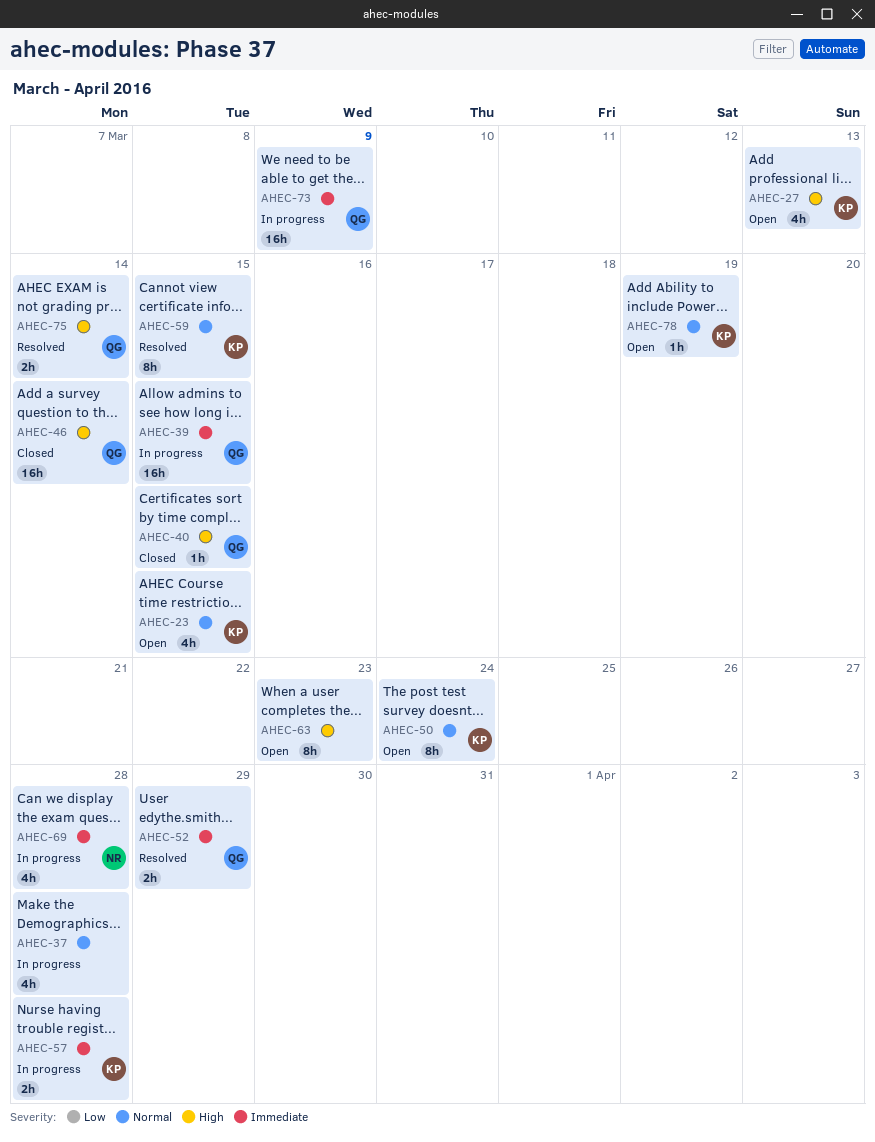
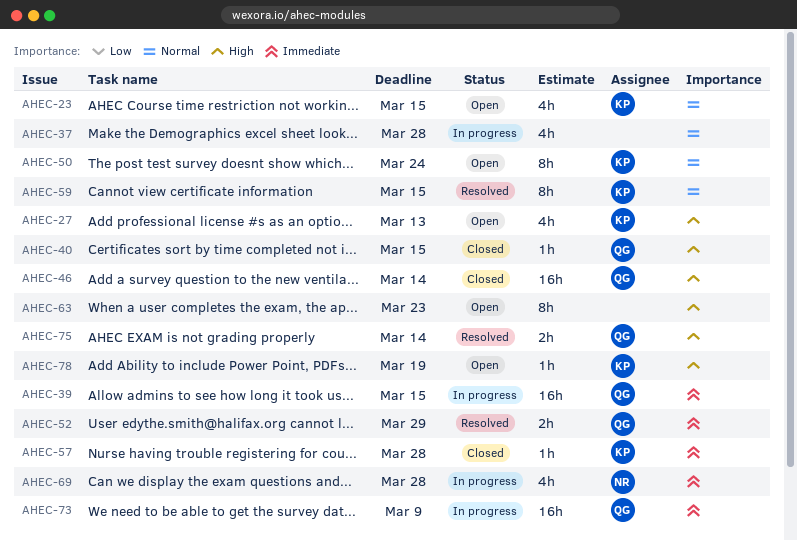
AHEC-57, status: In progress -> Closed
AHEC-57, estimate: 2h -> 1h
AHEC-78, priority: Normal -> High

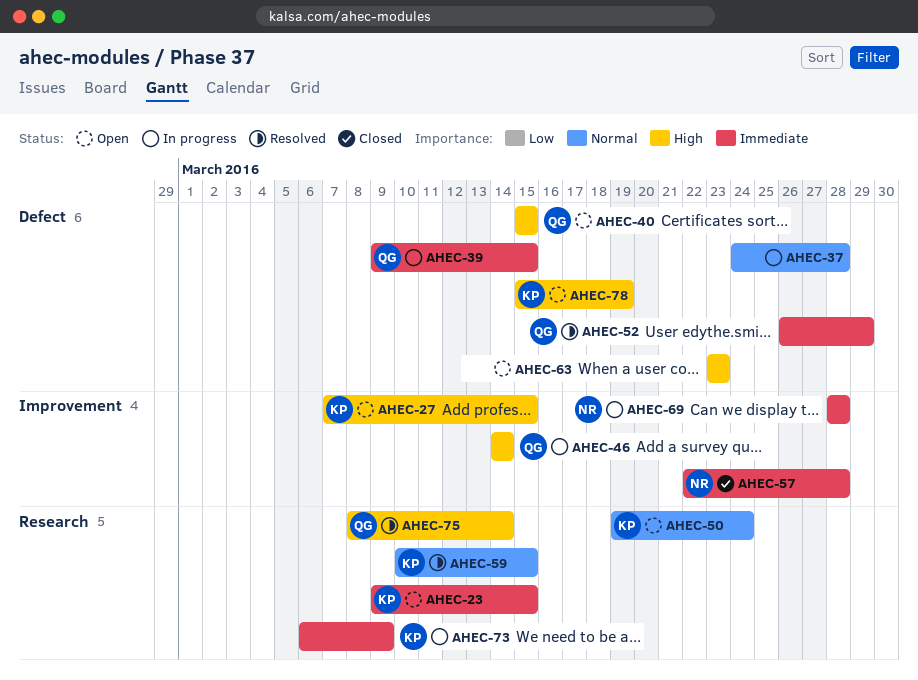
AHEC-23, priority: Normal -> Immediate
AHEC-27, due: Mar 13 -> Mar 15
AHEC-40, status: Closed -> Open
AHEC-46, status: Closed -> In progress
AHEC-57, owner: KP -> NR
AHEC-73, owner: QG -> KP

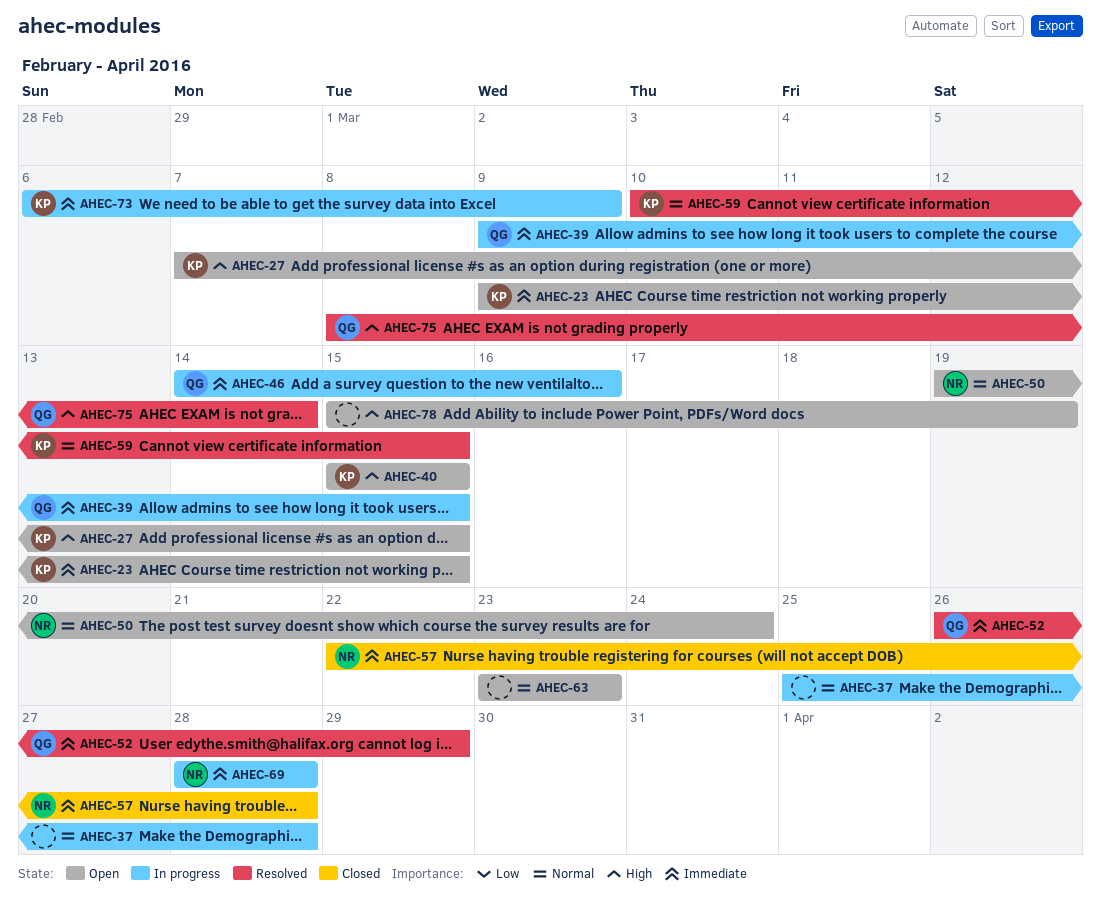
AHEC-37, start: Mar 24 -> Mar 25
AHEC-40, owner: QG -> KP
AHEC-46, priority: High -> Immediate
AHEC-46, due: Mar 14 -> Mar 16
AHEC-50, owner: KP -> NR
AHEC-63, priority: High -> Normal
AHEC-78, owner: KP -> none

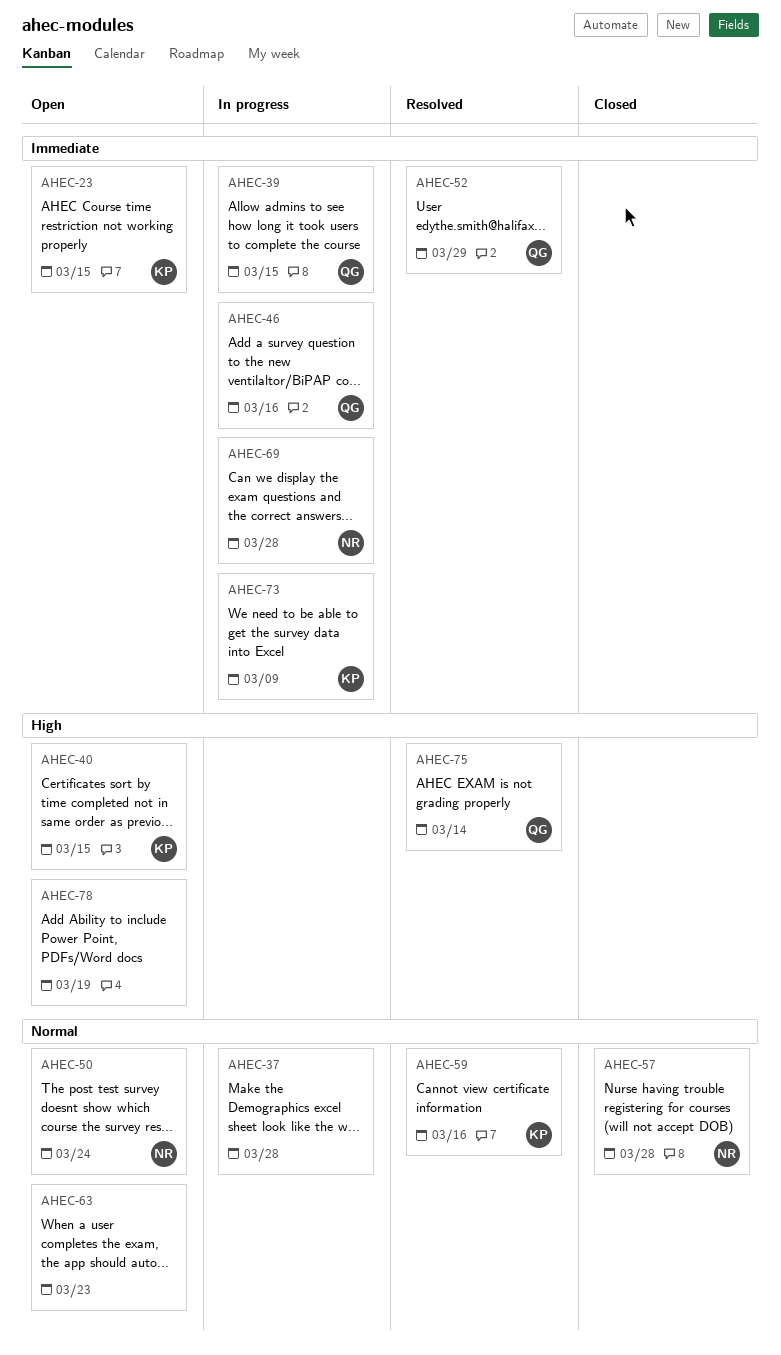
AHEC-27: present -> none
AHEC-57, priority: Immediate -> Normal
AHEC-59, due: Mar 15 -> Mar 16

